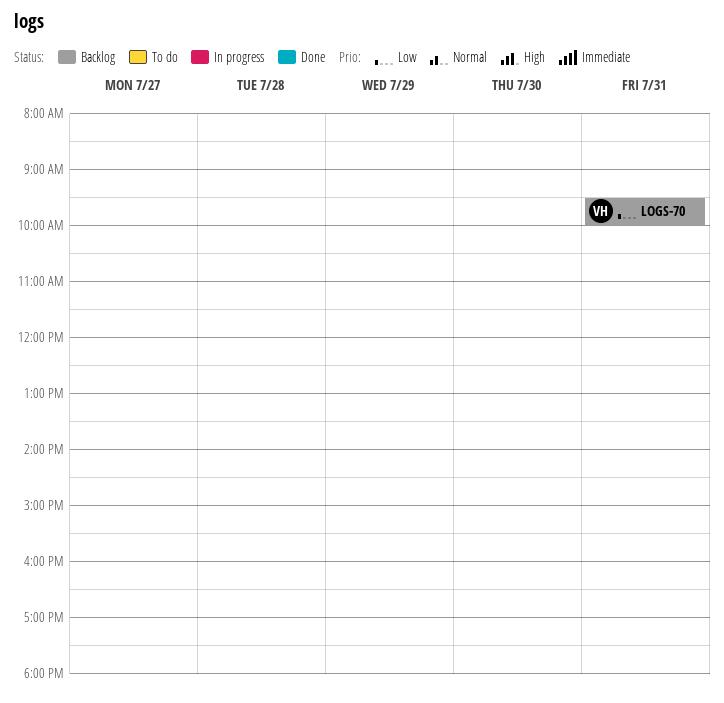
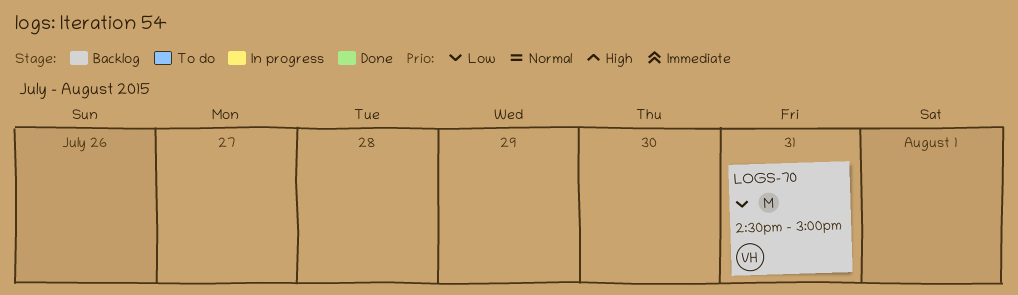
LOGS-70, begins: 09:30 -> 14:30
LOGS-70, ends: 10:00 -> 15:00

